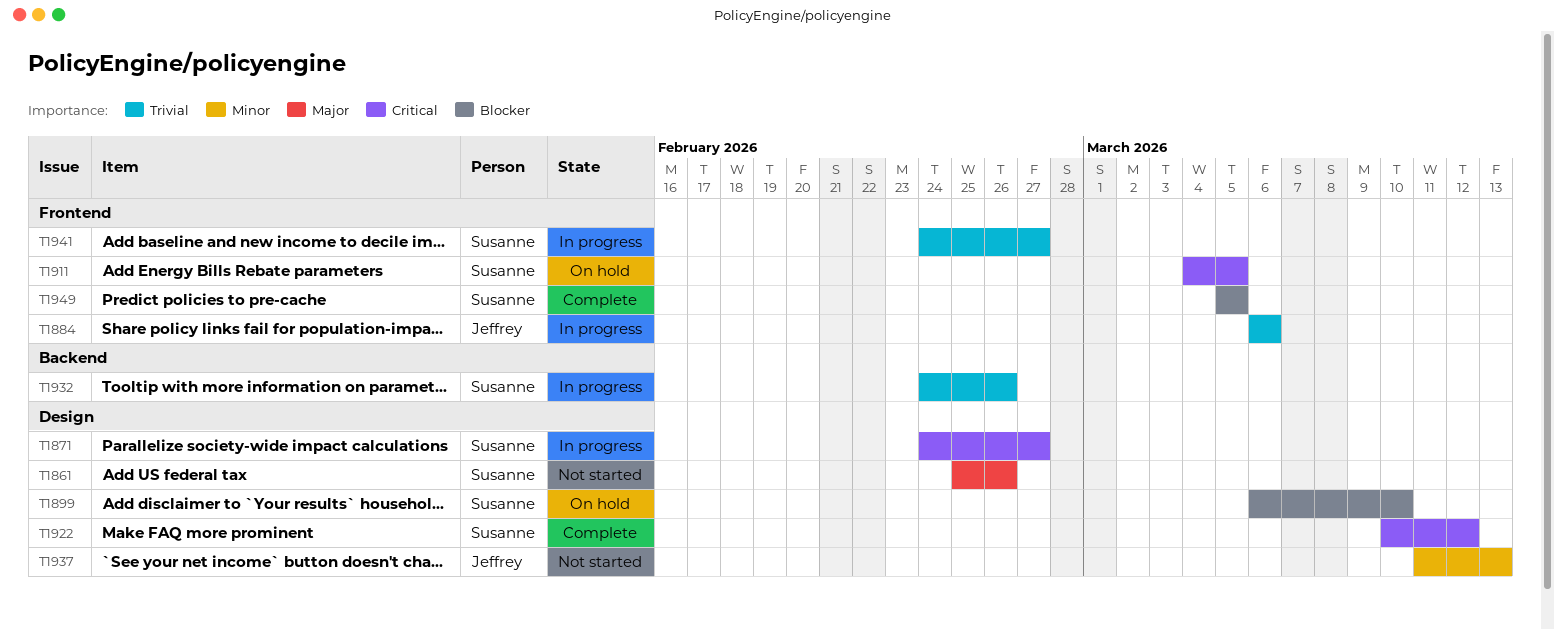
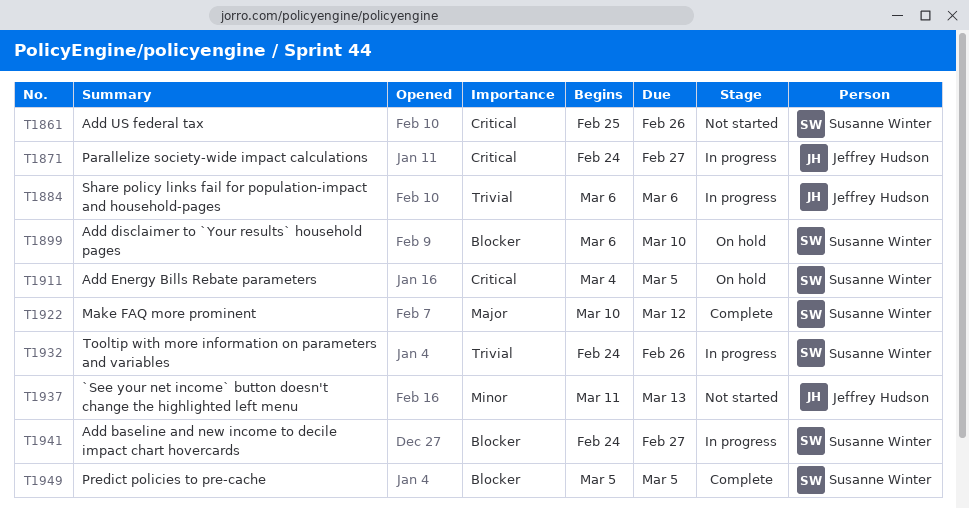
T1861, priority: Major -> Critical
T1871, owner: Susanne Winter -> Jeffrey Hudson
T1922, priority: Critical -> Major
T1941, priority: Trivial -> Blocker

